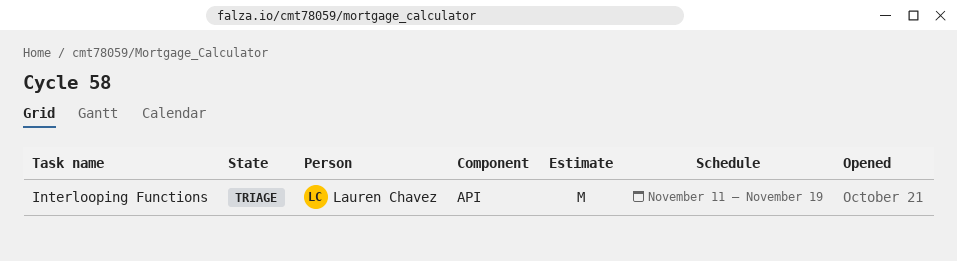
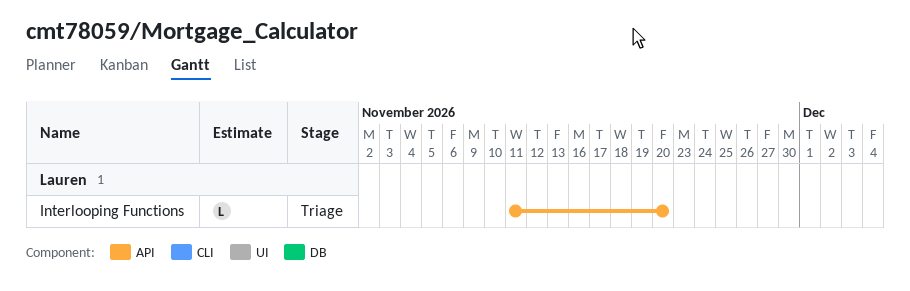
Interlooping Functions, estimate: M -> L
Interlooping Functions, due: Nov 19 -> Nov 20

